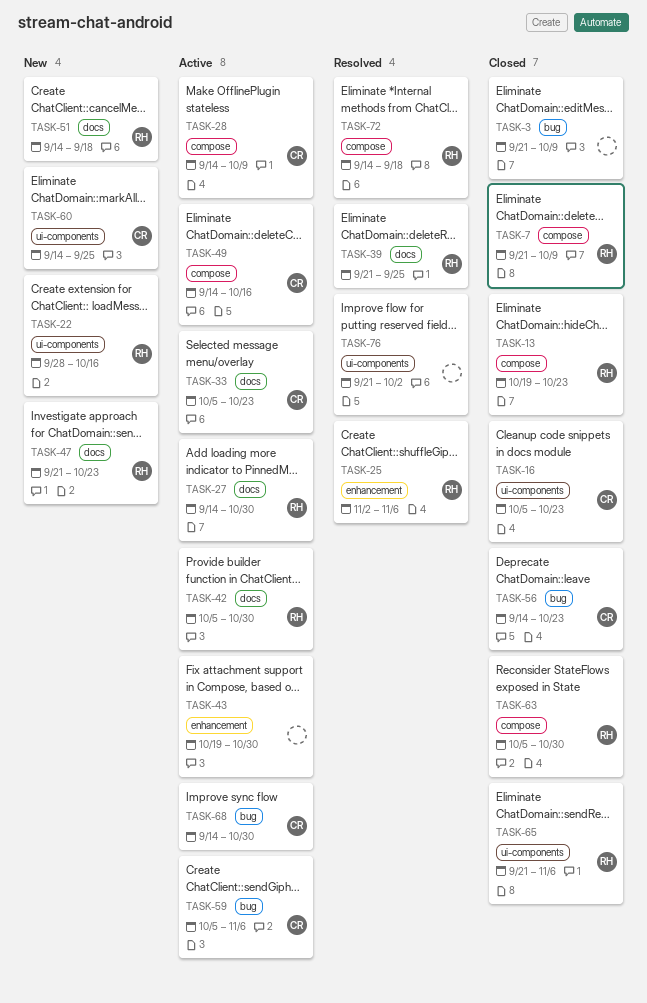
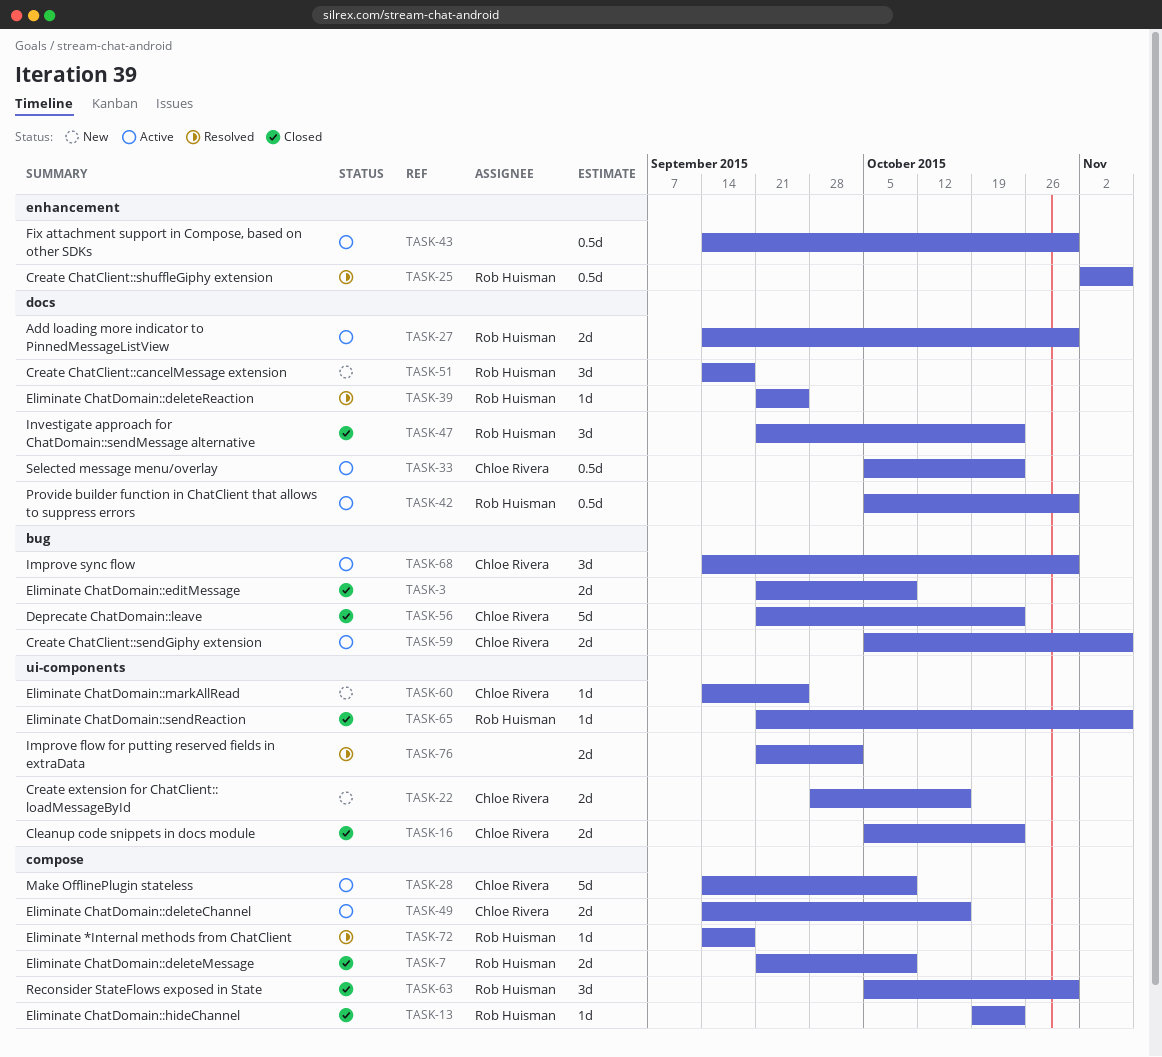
TASK-22, owner: Rob Huisman -> Chloe Rivera
TASK-43, start: Oct 19 -> Sep 14
TASK-47, status: New -> Closed
TASK-56, start: Sep 14 -> Sep 21

